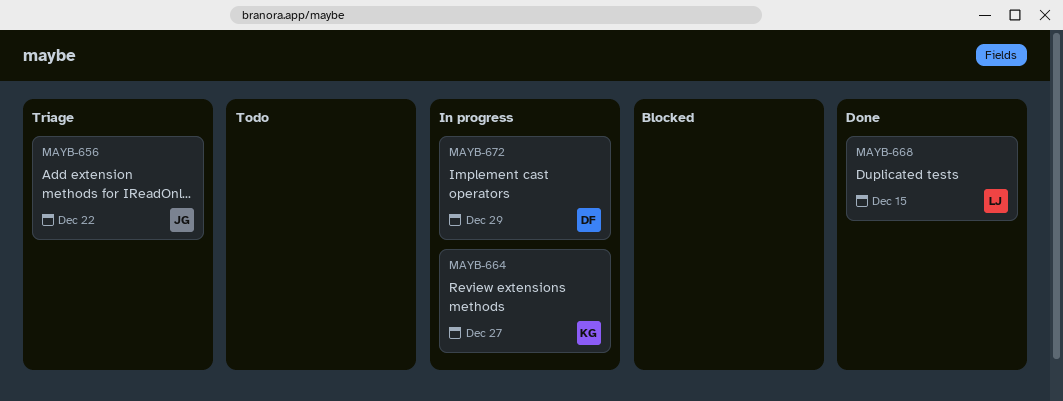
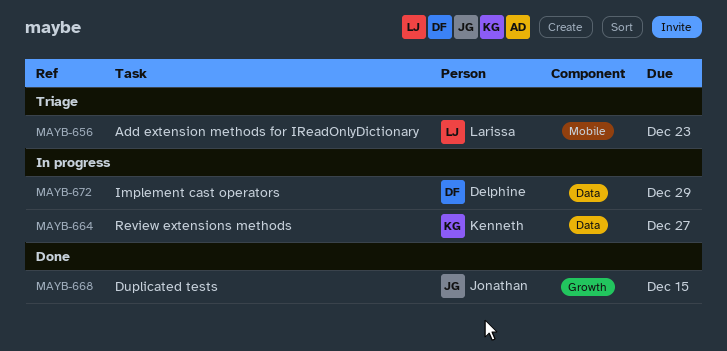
MAYB-656, owner: Jonathan -> Larissa
MAYB-656, due: Dec 22 -> Dec 23
MAYB-668, owner: Larissa -> Jonathan

